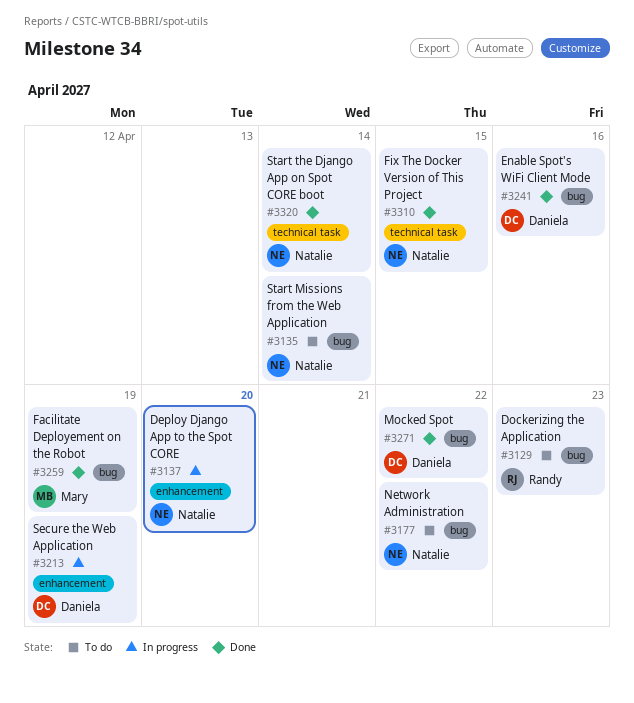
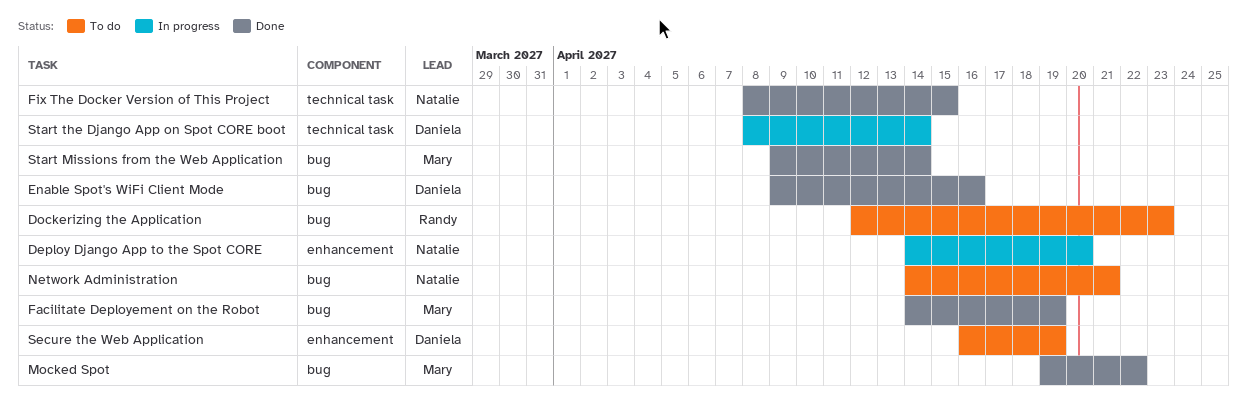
Mocked Spot, owner: Daniela -> Mary
Network Administration, due: Apr 22 -> Apr 21
Secure the Web Application, status: In progress -> To do
Start Missions from the Web Application, status: To do -> Done
Start Missions from the Web Application, owner: Natalie -> Mary
Start the Django App on Spot CORE boot, status: Done -> In progress
Start the Django App on Spot CORE boot, owner: Natalie -> Daniela

